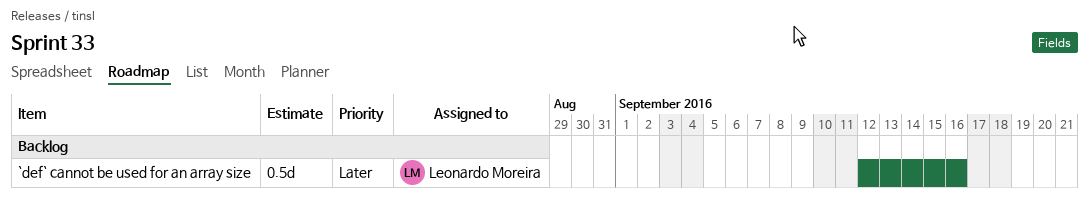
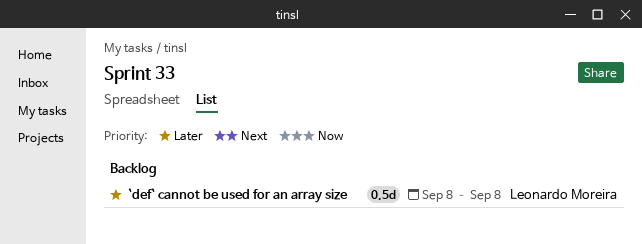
`def` cannot be used for an array size, start: Sep 12 -> Sep 8
`def` cannot be used for an array size, due: Sep 16 -> Sep 8

